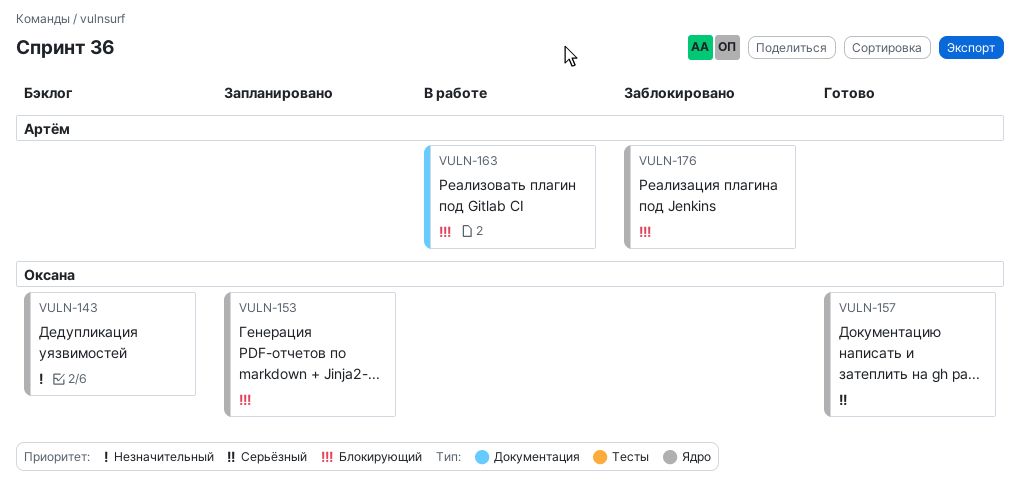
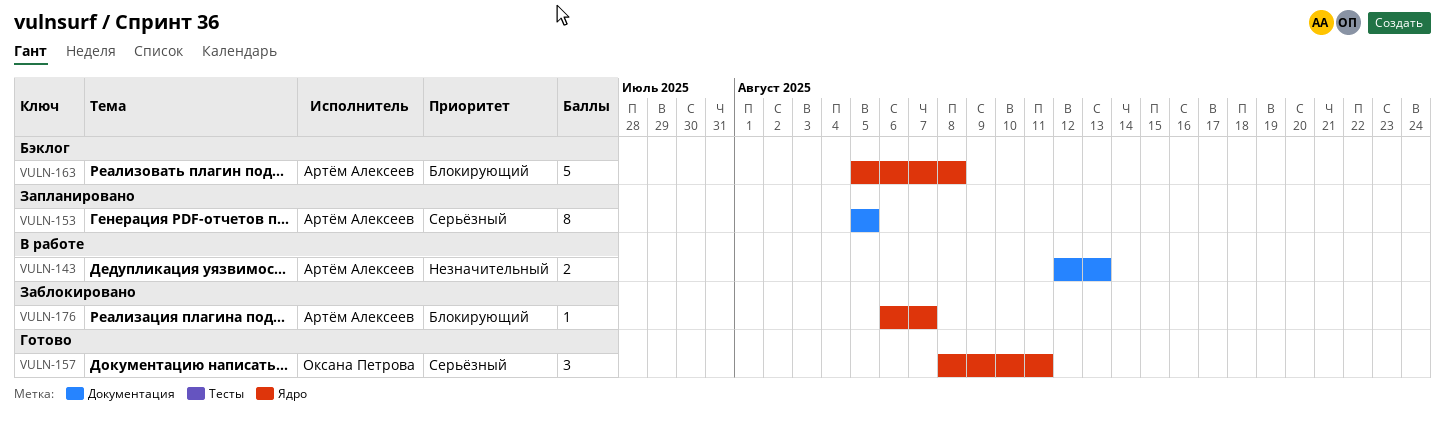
VULN-143, status: Бэклог -> В работе
VULN-143, owner: Оксана Петрова -> Артём Алексеев
VULN-143, label: Ядро -> Документация
VULN-153, owner: Оксана Петрова -> Артём Алексеев
VULN-153, priority: Блокирующий -> Серьёзный
VULN-153, label: Ядро -> Документация
VULN-163, status: В работе -> Бэклог
VULN-163, label: Документация -> Ядро

